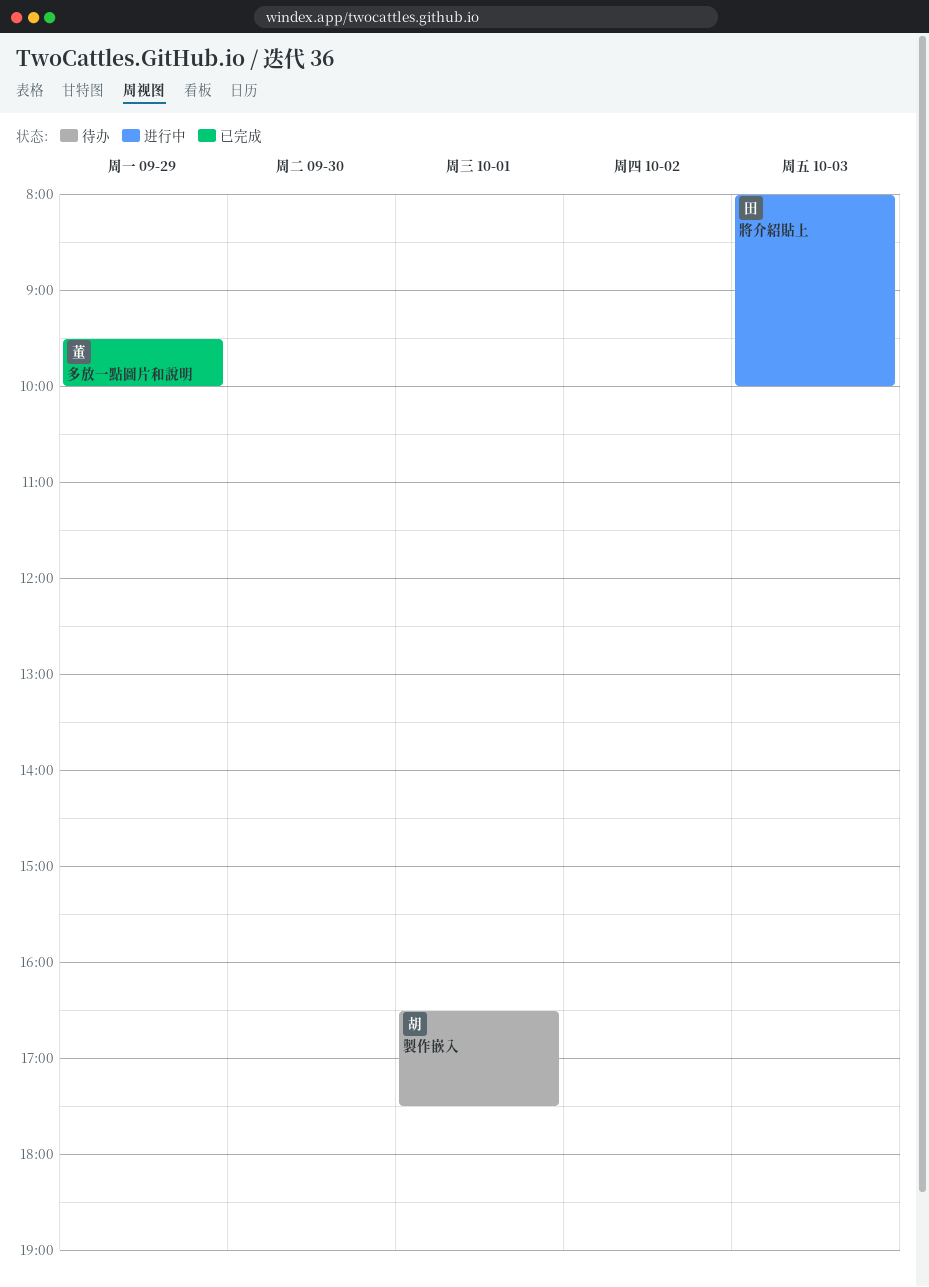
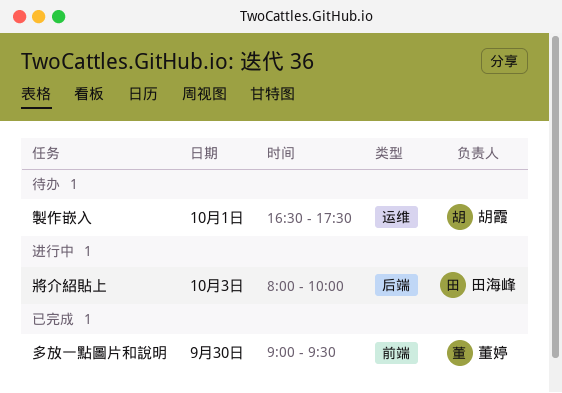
多放一點圖片和說明, day: Sep 29 -> Sep 30
多放一點圖片和說明, begins: 09:30 -> 09:00
多放一點圖片和說明, ends: 10:00 -> 09:30

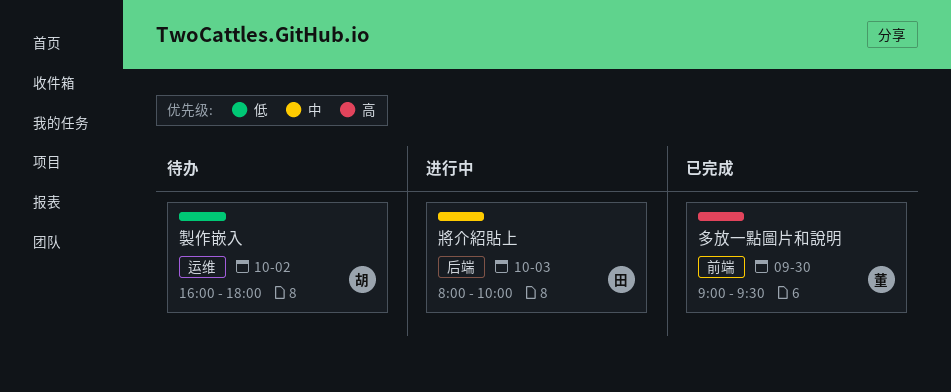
製作嵌入, day: Oct 1 -> Oct 2
製作嵌入, begins: 16:30 -> 16:00
製作嵌入, ends: 17:30 -> 18:00

